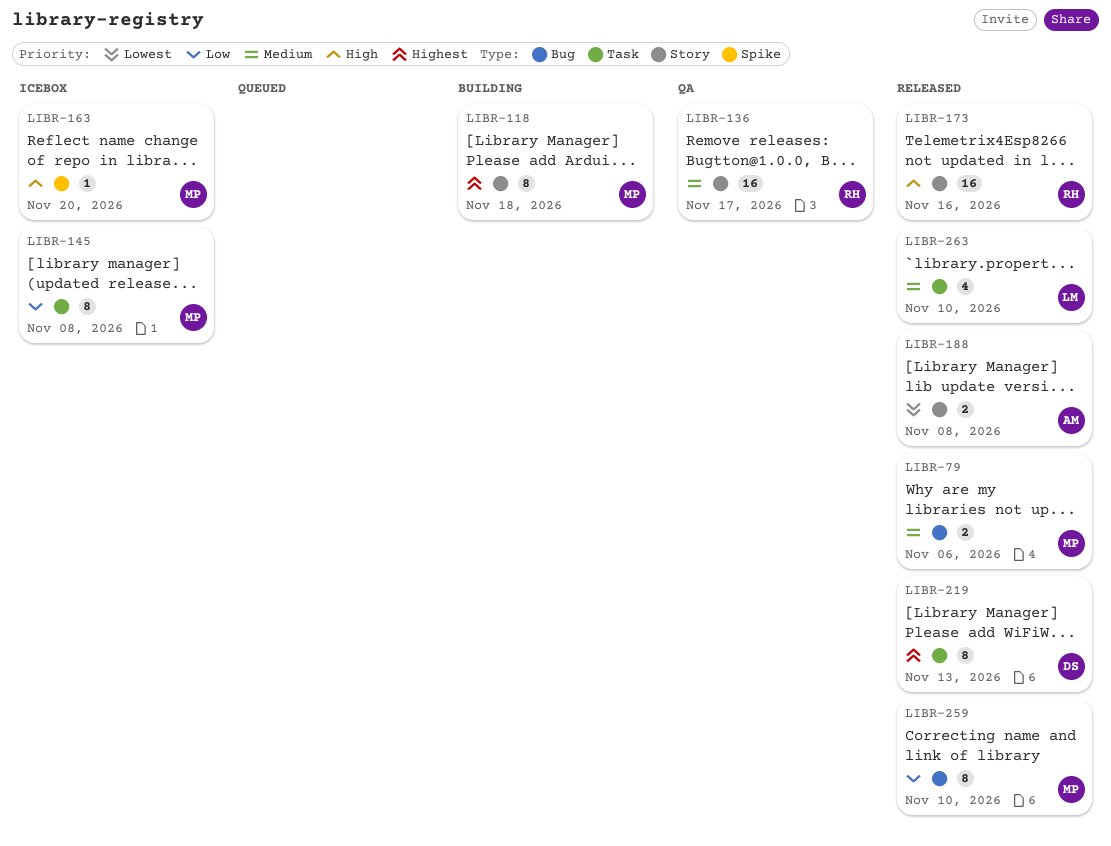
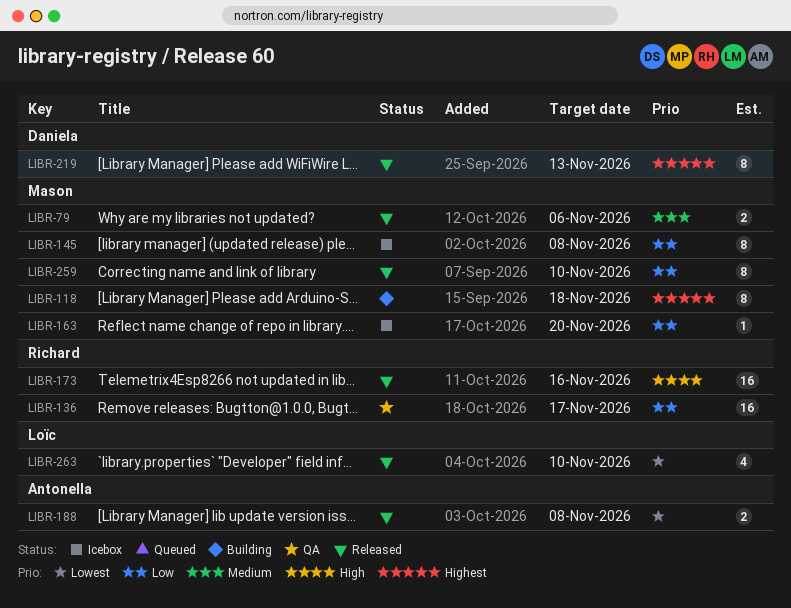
LIBR-136, priority: Medium -> Low
LIBR-163, priority: High -> Low
LIBR-263, priority: Medium -> Lowest

